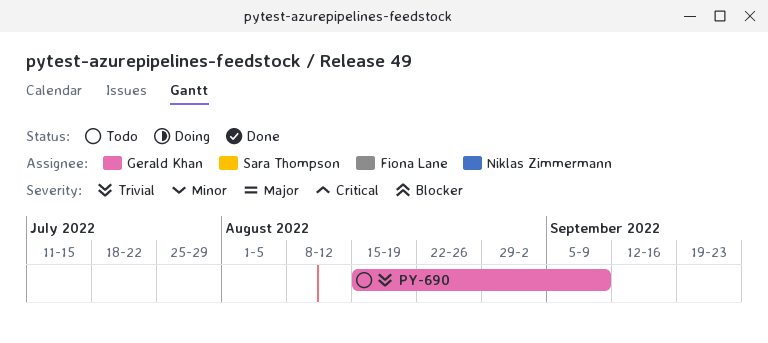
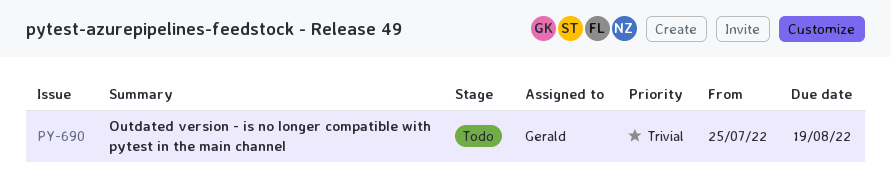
PY-690, start: Aug 15 -> Jul 25
PY-690, due: Sep 9 -> Aug 19

